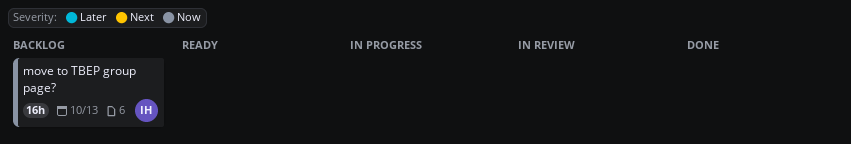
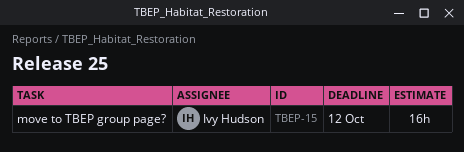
move to TBEP group page?, due: Oct 13 -> Oct 12

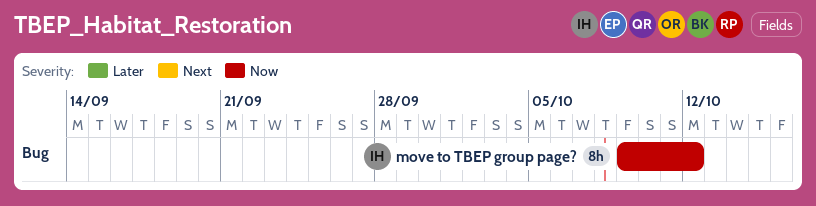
move to TBEP group page?, estimate: 16h -> 8h

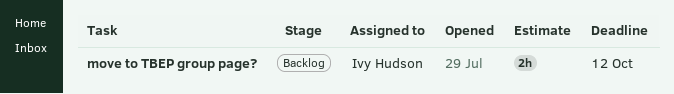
move to TBEP group page?, estimate: 8h -> 2h

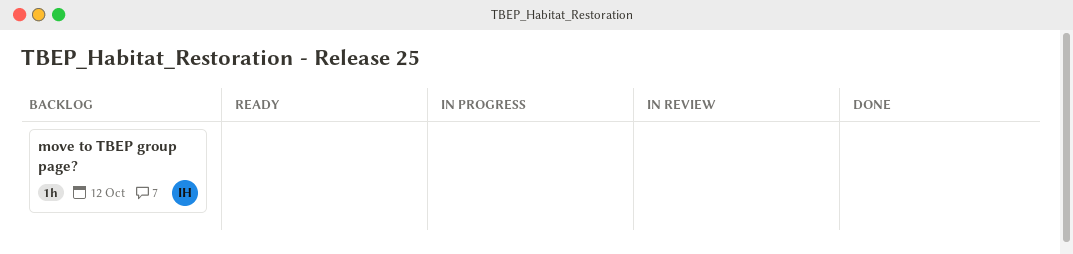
move to TBEP group page?, estimate: 2h -> 1h

